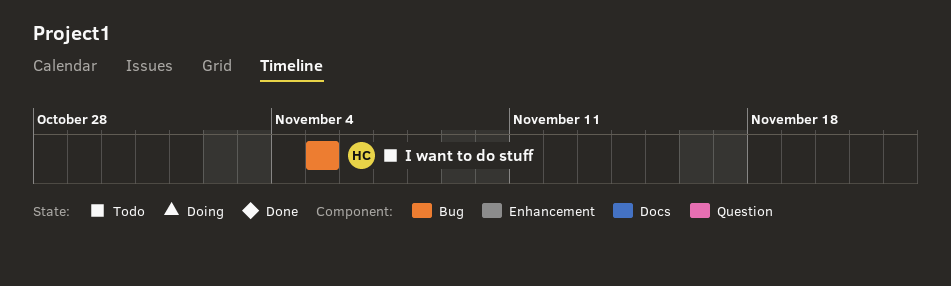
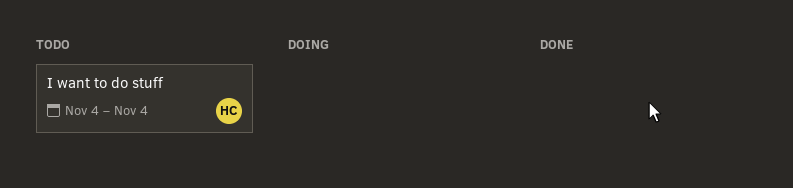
I want to do stuff, start: Nov 5 -> Nov 4
I want to do stuff, due: Nov 5 -> Nov 4

